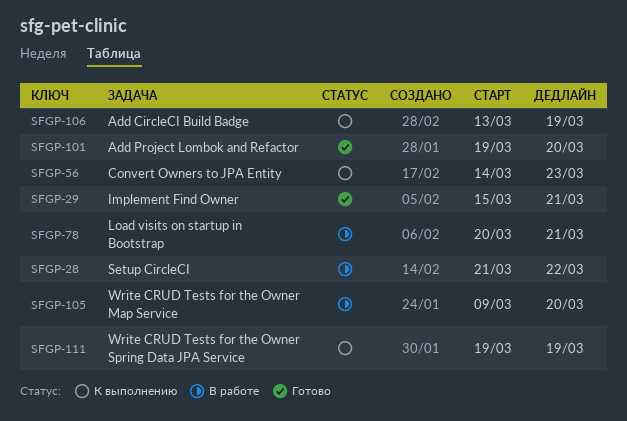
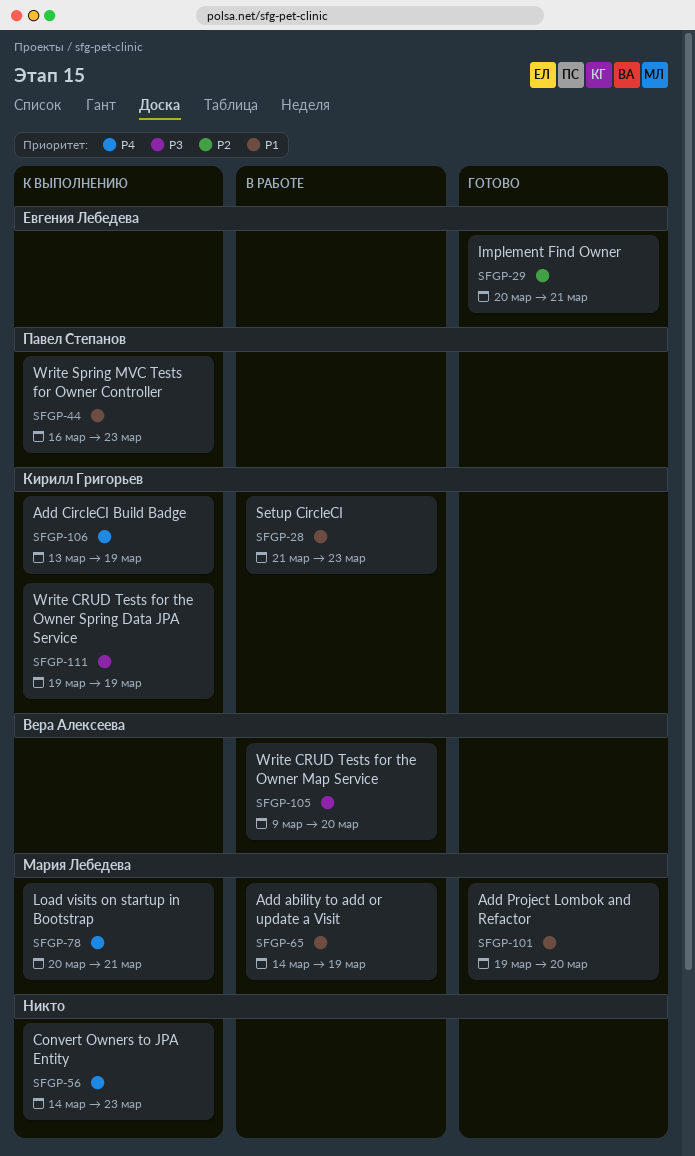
SFGP-28, due: Mar 22 -> Mar 23
SFGP-29, start: Mar 15 -> Mar 20
SFGP-44: none -> present
SFGP-65: none -> present
SFGP-78, status: В работе -> К выполнению

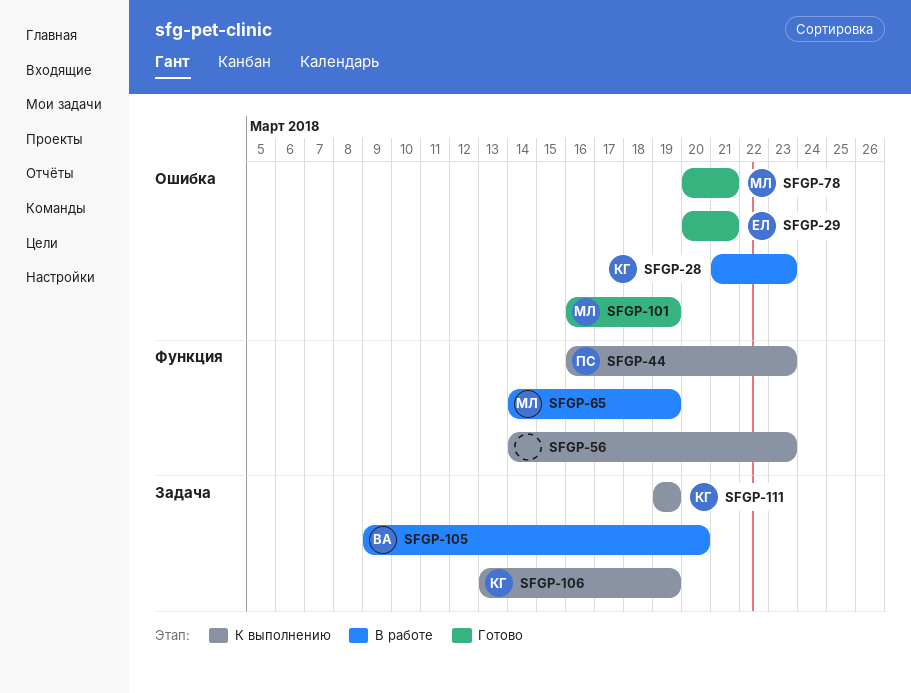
SFGP-78, status: К выполнению -> Готово
SFGP-101, start: Mar 19 -> Mar 16
SFGP-101, due: Mar 20 -> Mar 19

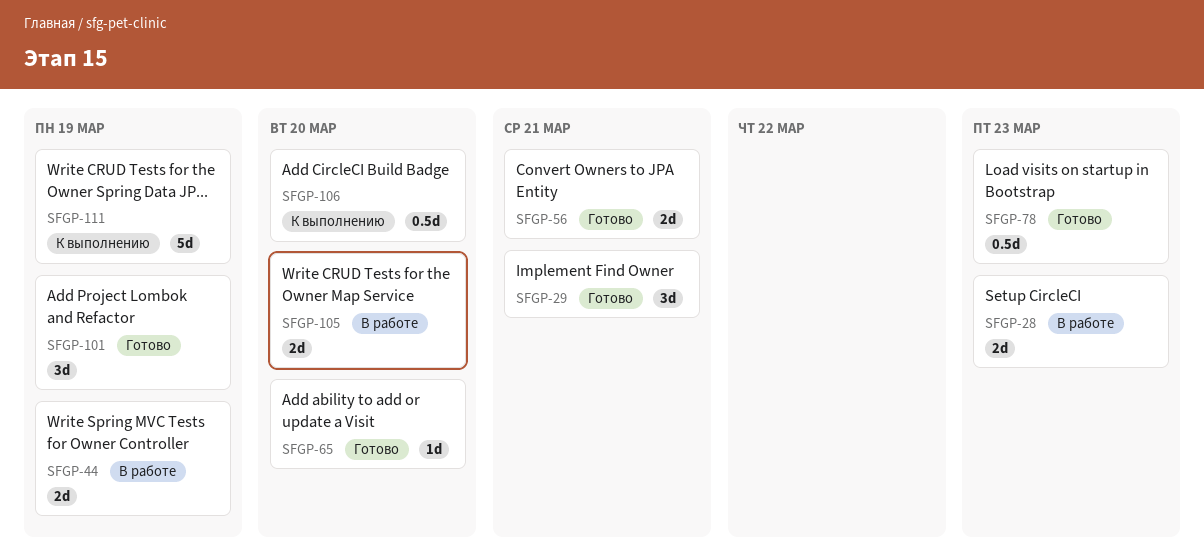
SFGP-44, status: К выполнению -> В работе
SFGP-44, due: Mar 23 -> Mar 19
SFGP-56, status: К выполнению -> Готово
SFGP-56, due: Mar 23 -> Mar 21
SFGP-65, status: В работе -> Готово
SFGP-65, due: Mar 19 -> Mar 20
SFGP-78, due: Mar 21 -> Mar 23
SFGP-106, due: Mar 19 -> Mar 20

